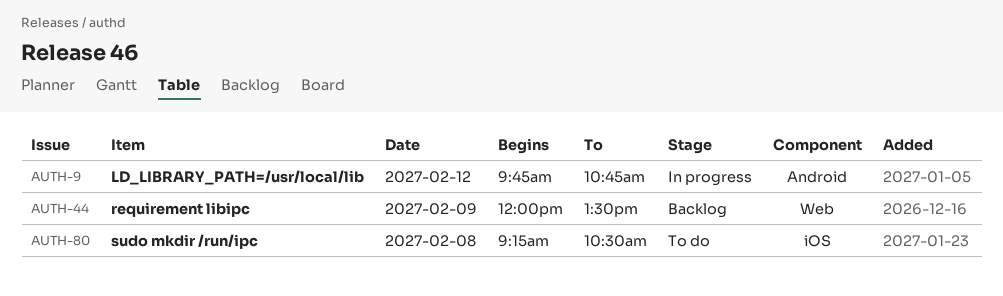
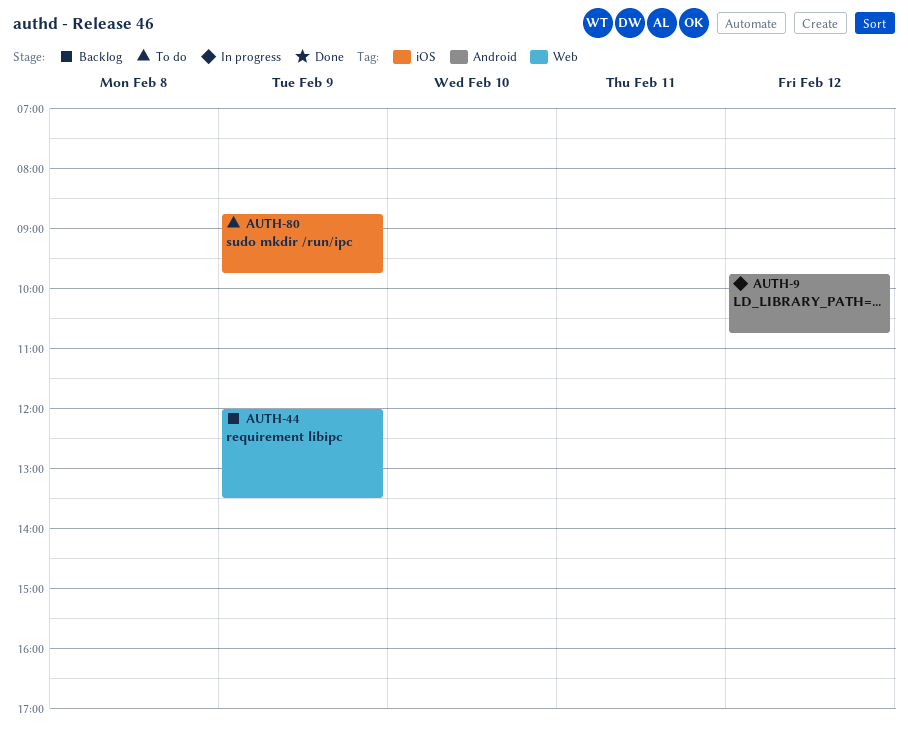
AUTH-80, day: Feb 8 -> Feb 9
AUTH-80, begins: 09:15 -> 08:45
AUTH-80, ends: 10:30 -> 09:45

